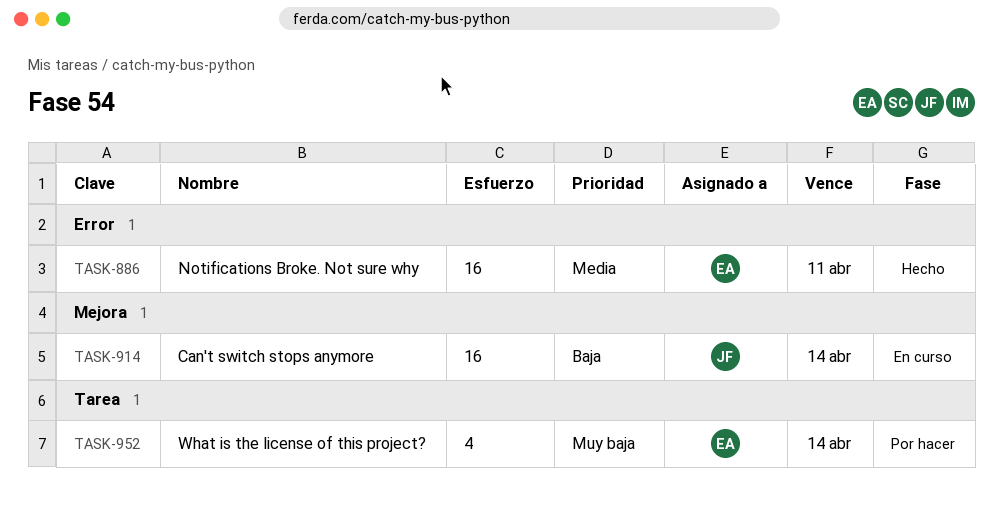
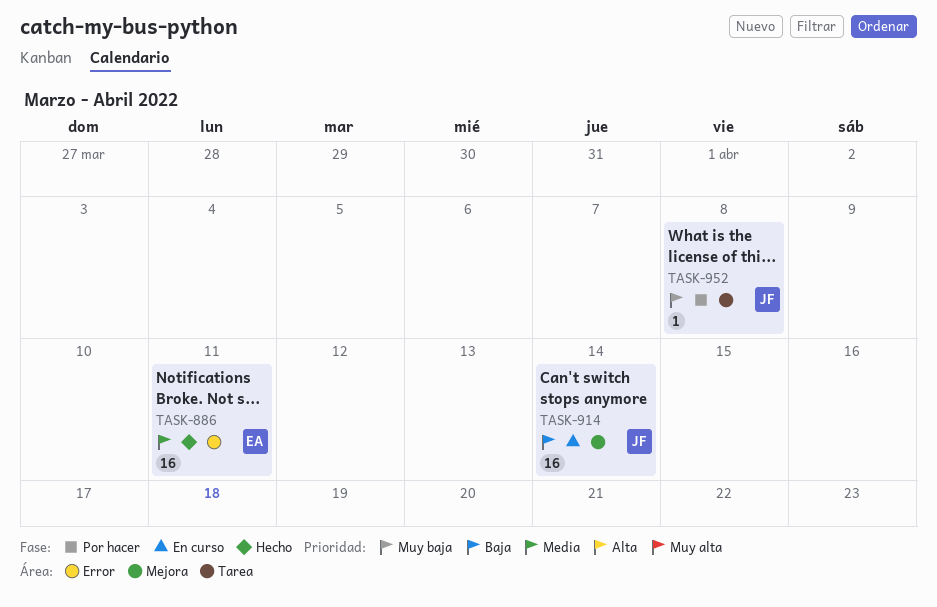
TASK-952, owner: EA -> JF
TASK-952, estimate: 4 -> 1
TASK-952, due: Apr 14 -> Apr 8

